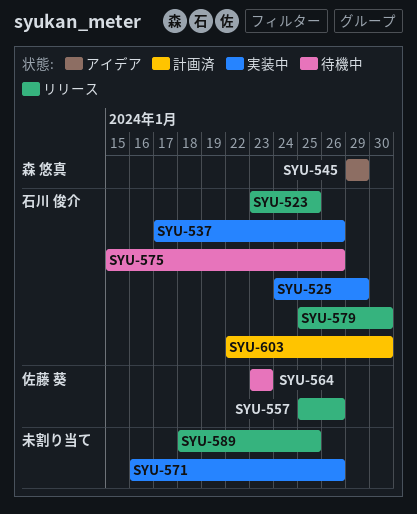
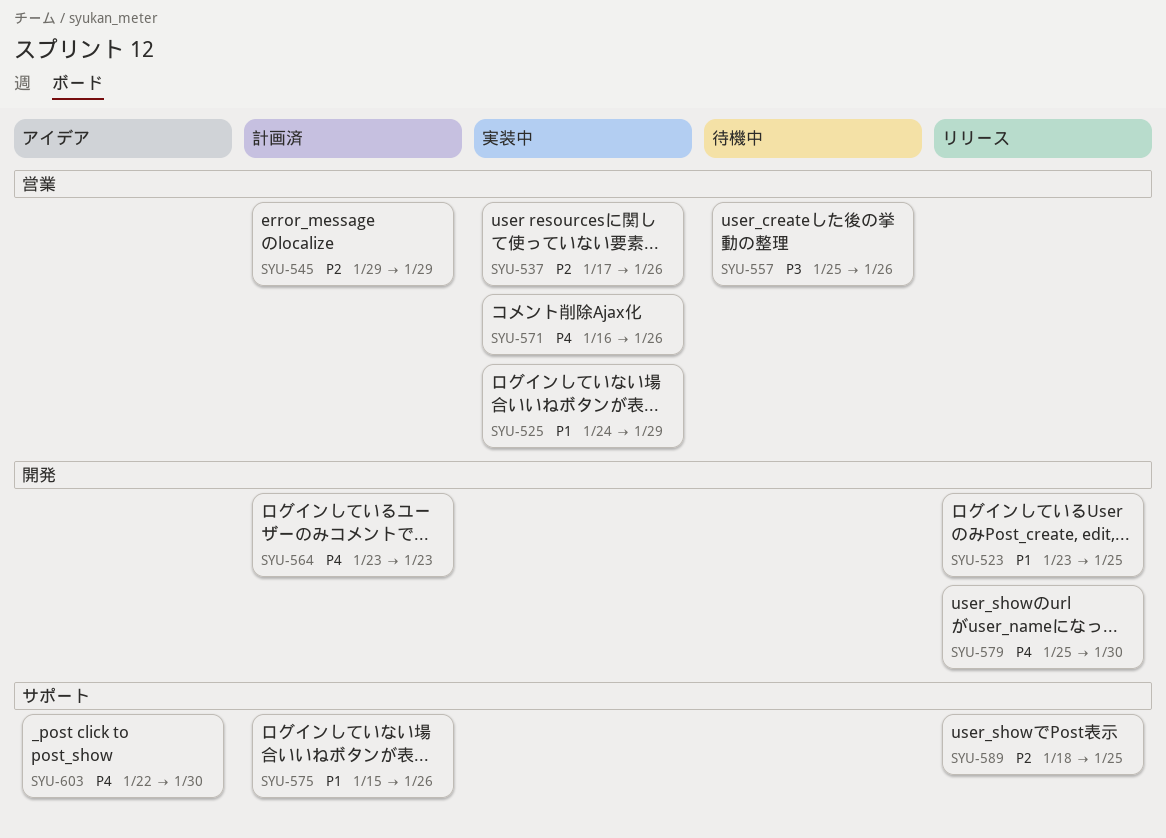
SYU-545, status: アイデア -> 計画済
SYU-557, status: リリース -> 待機中
SYU-564, status: 待機中 -> 計画済
SYU-575, status: 待機中 -> 計画済
SYU-603, status: 計画済 -> アイデア

